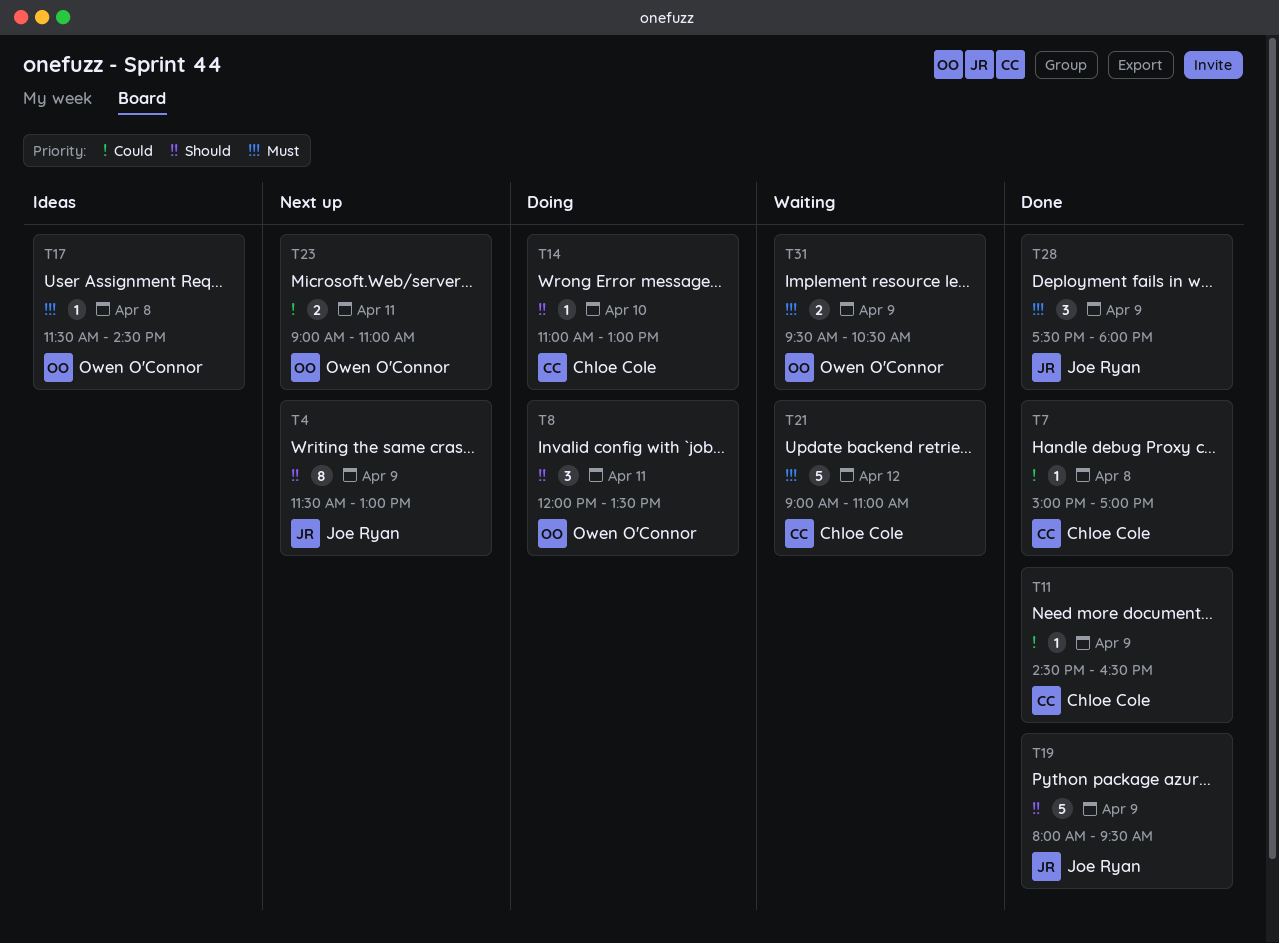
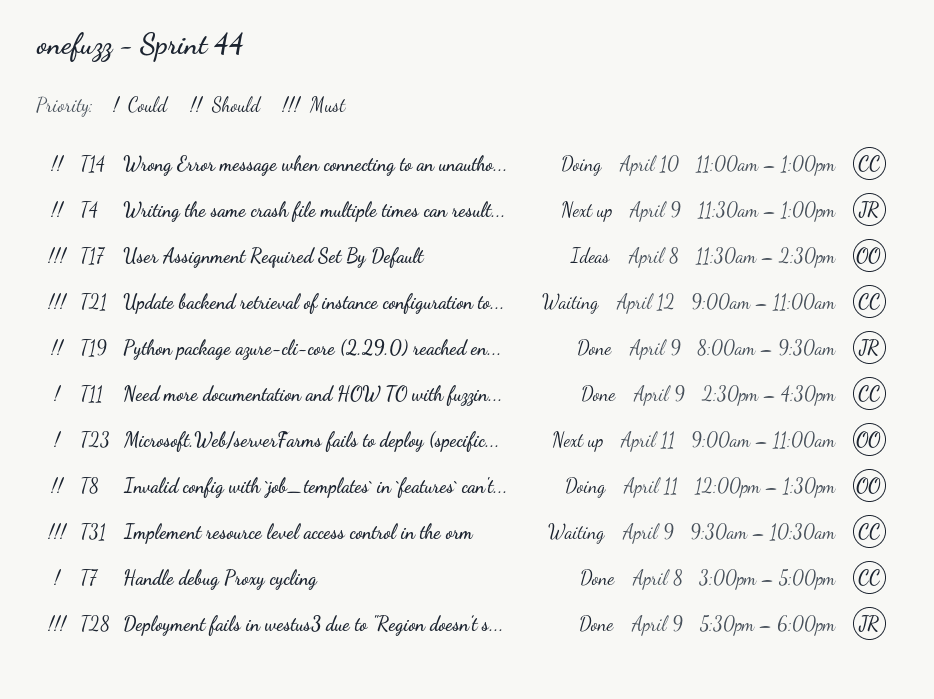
T31, owner: Owen O'Connor -> Chloe Cole

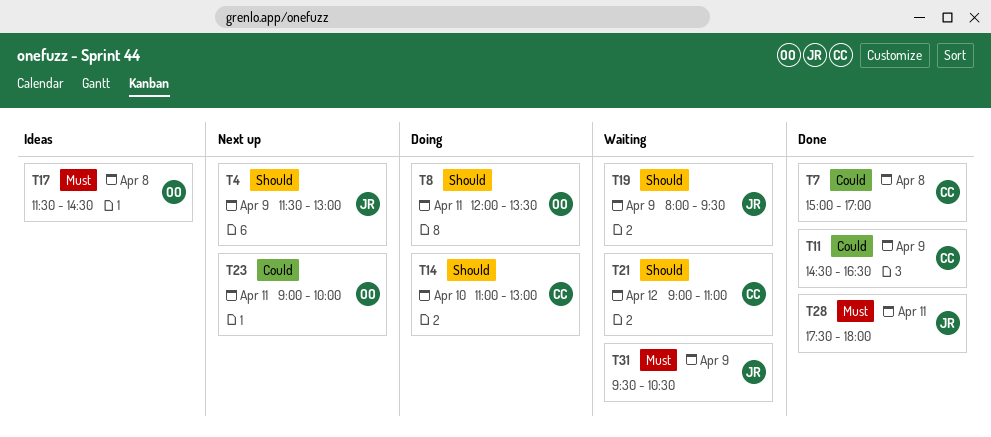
T19, status: Done -> Waiting
T21, priority: Must -> Should
T23, ends: 11:00 -> 10:00
T28, day: Apr 9 -> Apr 11
T31, owner: CC -> JR

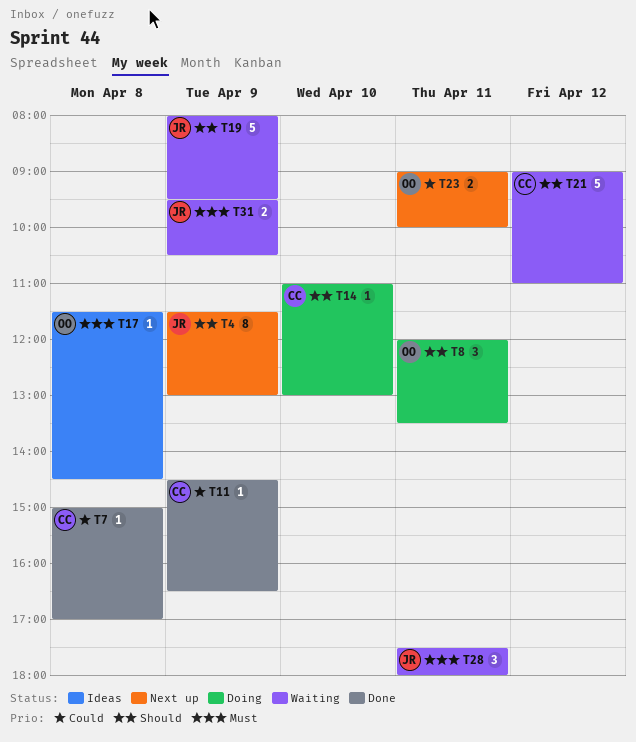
T28, status: Done -> Waiting

